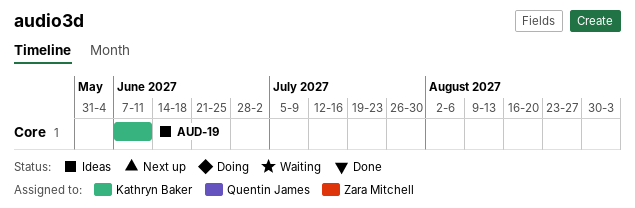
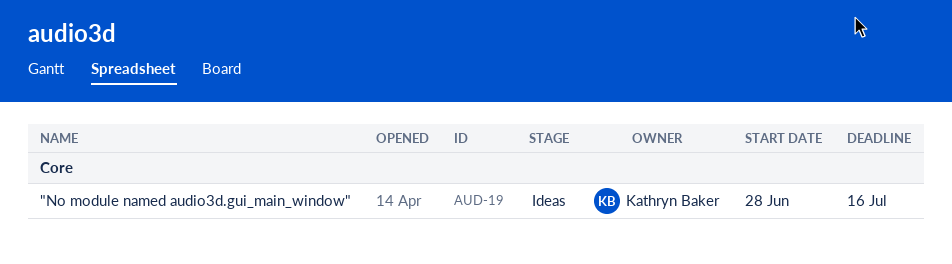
AUD-19, start: Jun 7 -> Jun 28
AUD-19, due: Jun 11 -> Jul 16

